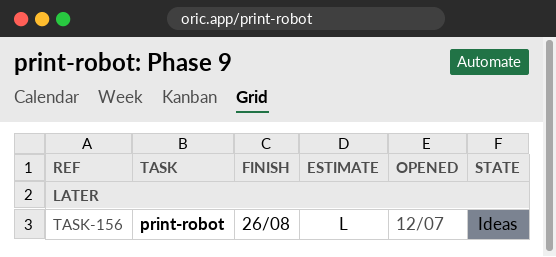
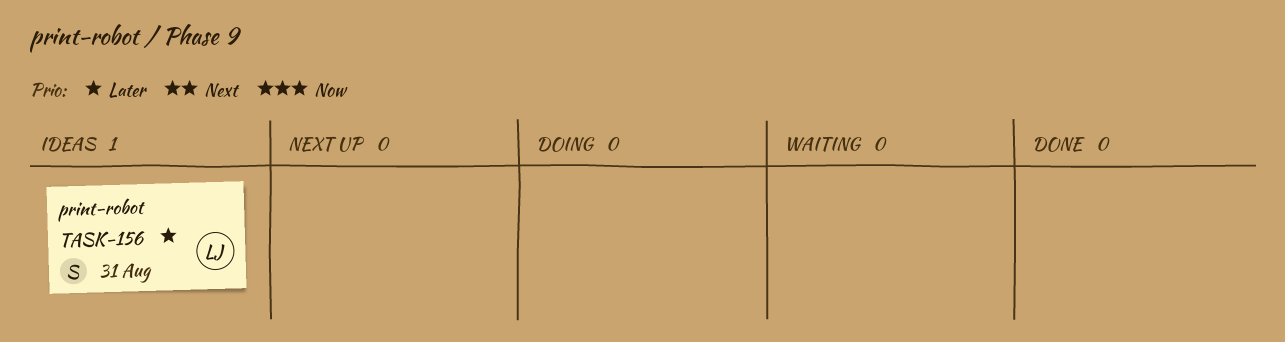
TASK-156, estimate: L -> S
TASK-156, due: Aug 26 -> Aug 31

